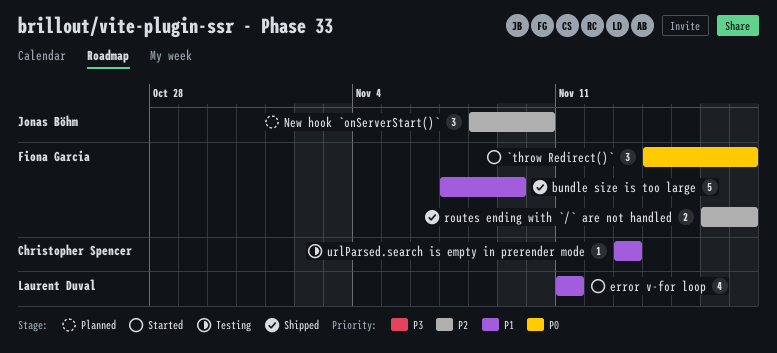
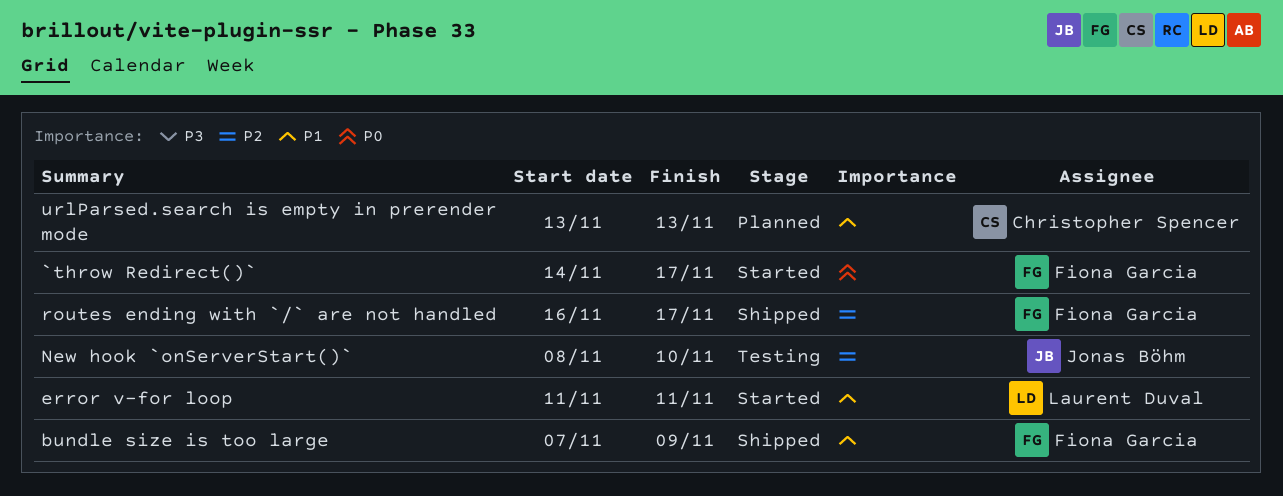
New hook `onServerStart()`, status: Planned -> Testing
urlParsed.search is empty in prerender mode, status: Testing -> Planned

